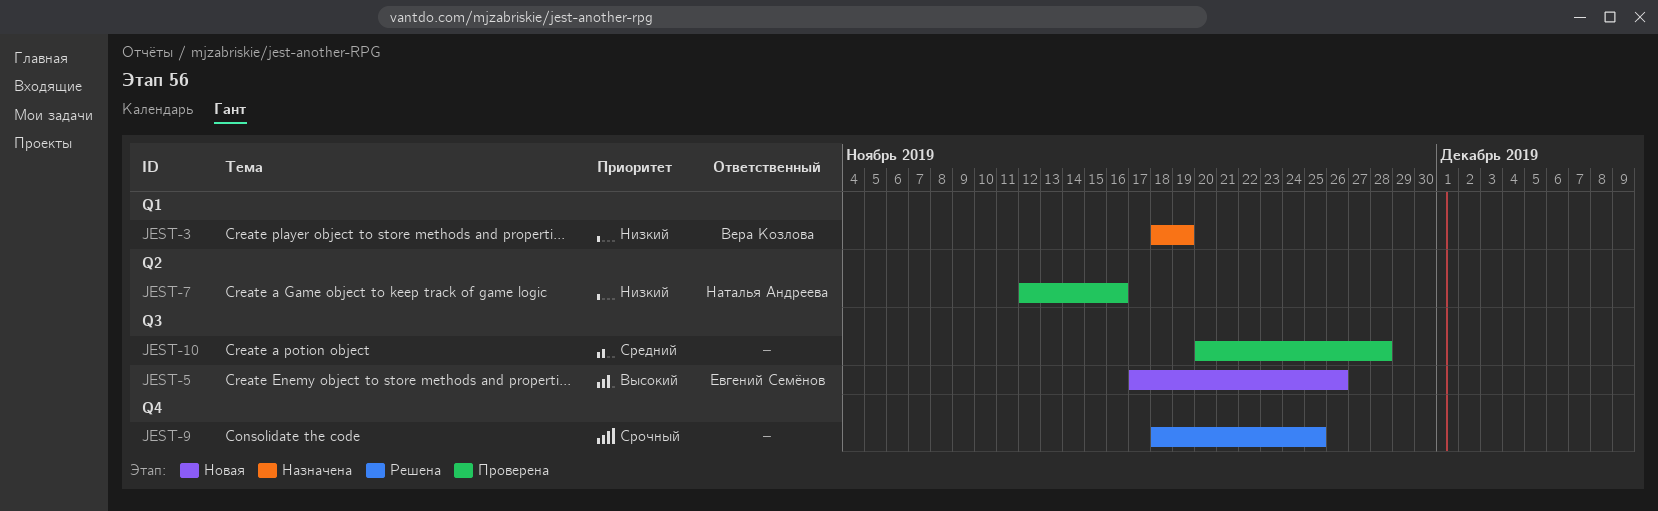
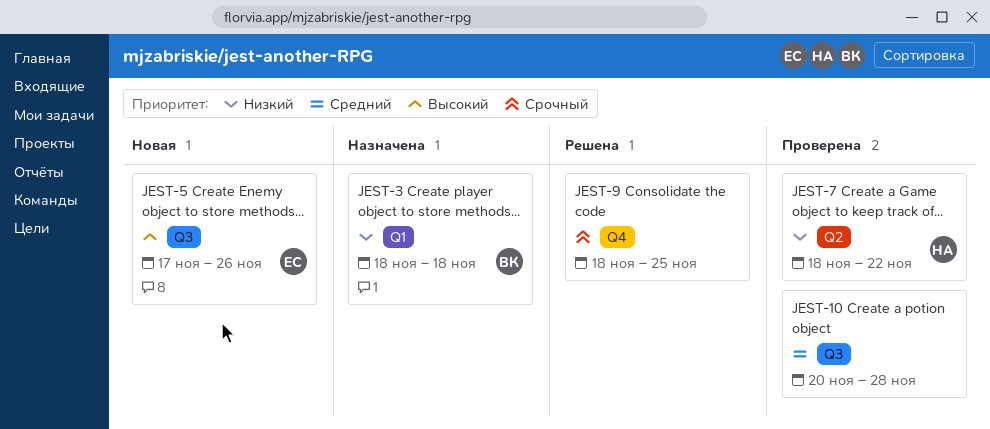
JEST-3, due: Nov 19 -> Nov 18
JEST-7, start: Nov 12 -> Nov 18
JEST-7, due: Nov 16 -> Nov 22

